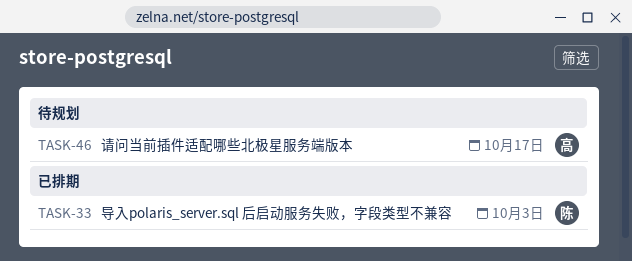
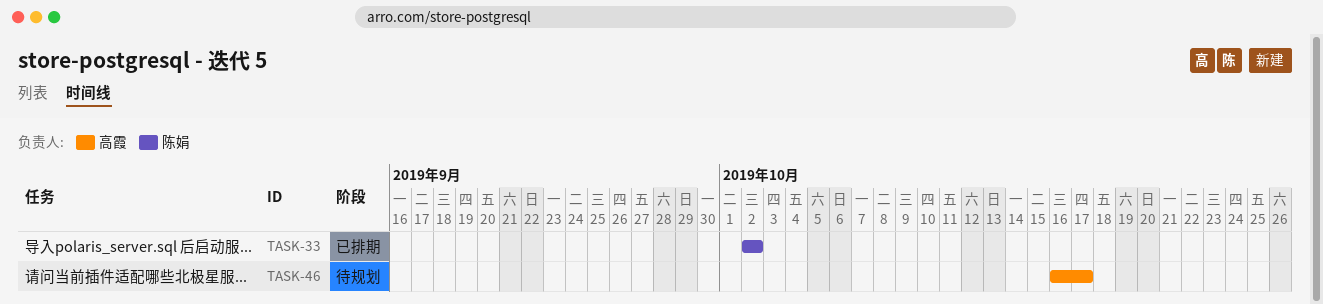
TASK-33, due: Oct 3 -> Oct 2

